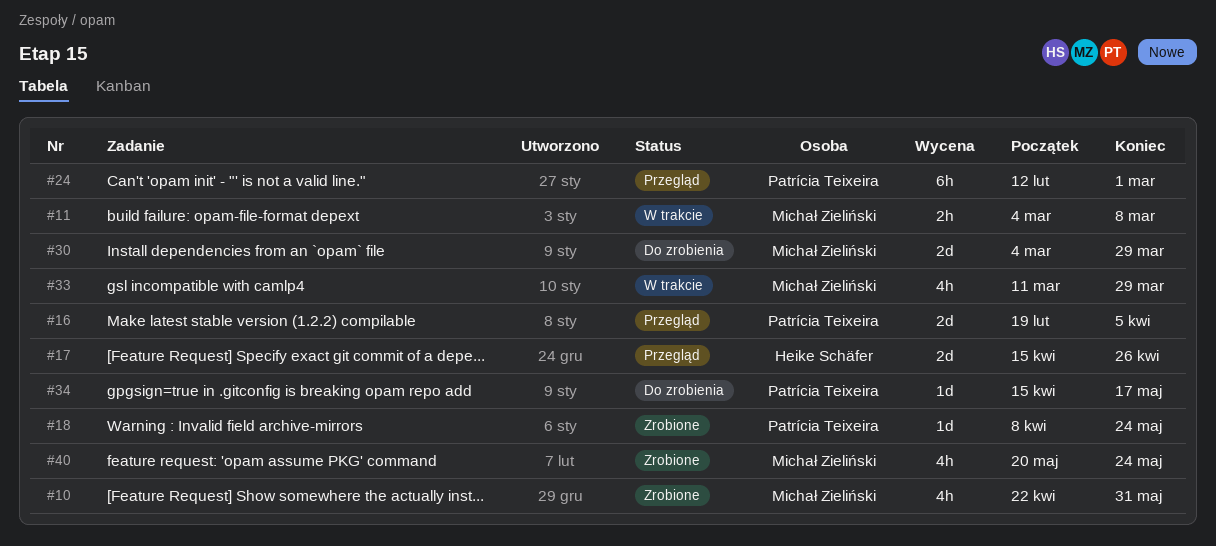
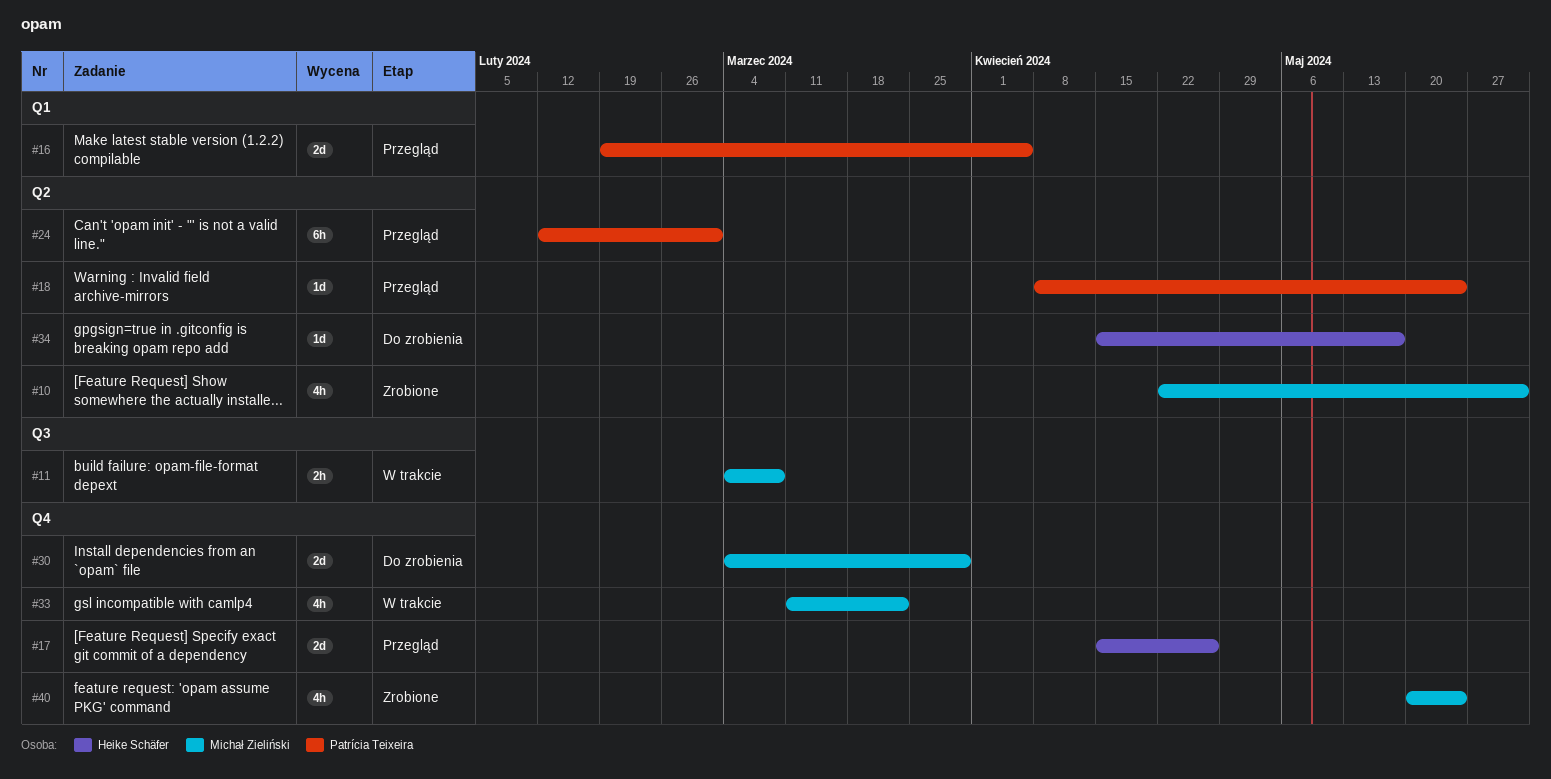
#18, status: Zrobione -> Przegląd
#33, due: Mar 29 -> Mar 22
#34, owner: Patrícia Teixeira -> Heike Schäfer

